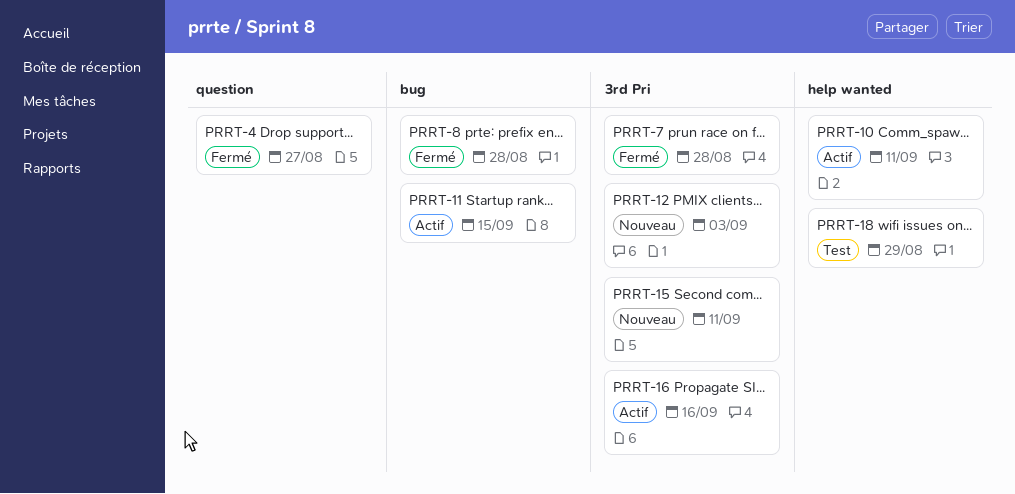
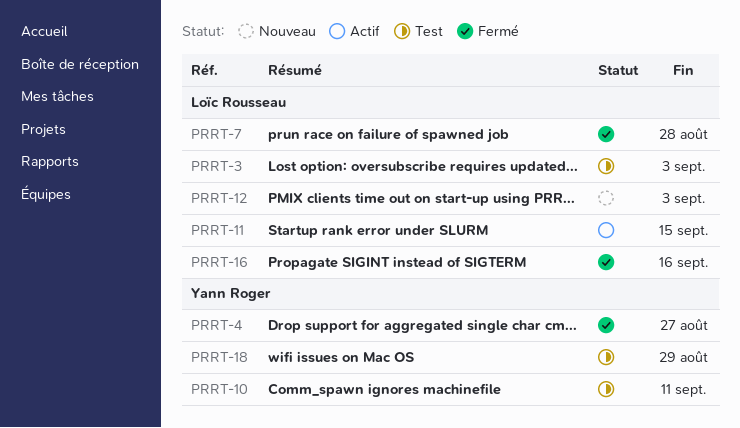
PRRT-3: none -> present
PRRT-8: present -> none
PRRT-10, status: Actif -> Test
PRRT-15: present -> none
PRRT-16, status: Actif -> Fermé

